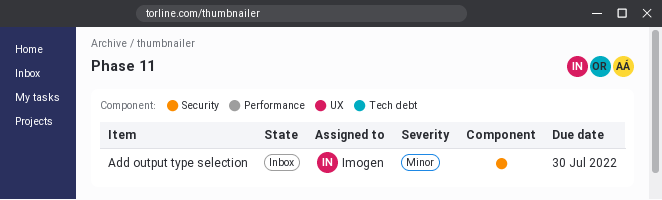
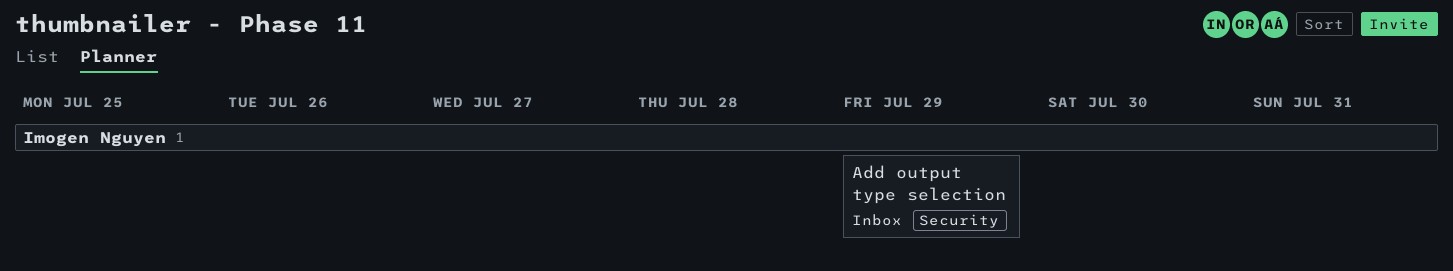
Add output type selection, due: Jul 30 -> Jul 29

